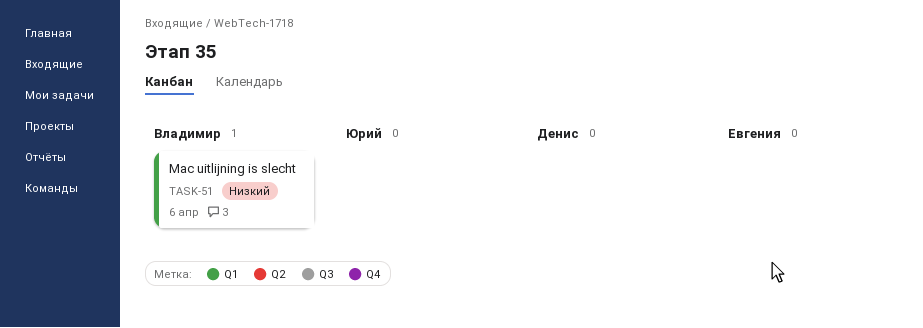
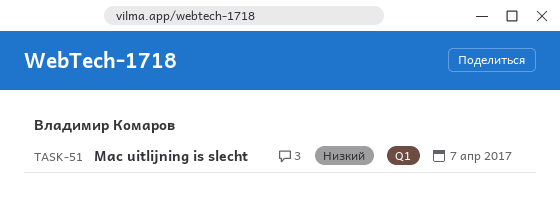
TASK-51, due: Apr 6 -> Apr 7

